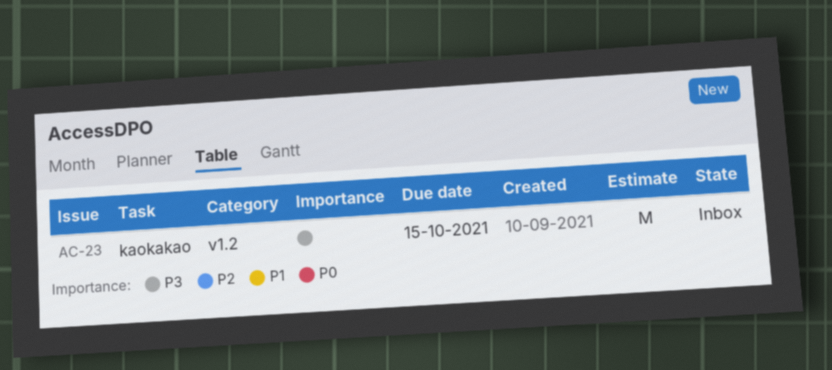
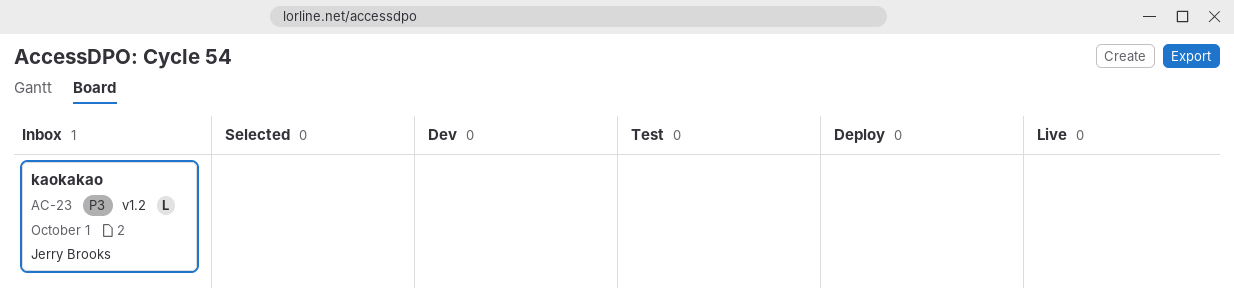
AC-23, estimate: M -> L
AC-23, due: Oct 15 -> Oct 1

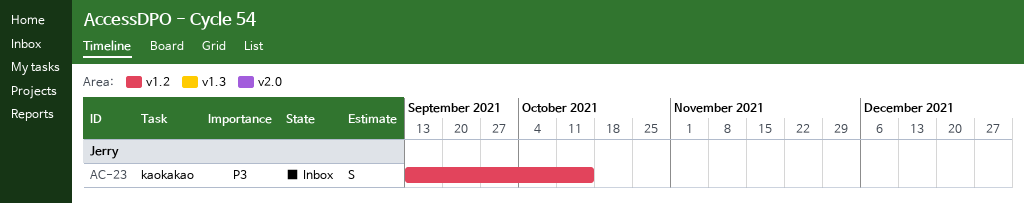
AC-23, estimate: L -> S
AC-23, due: Oct 1 -> Oct 15

